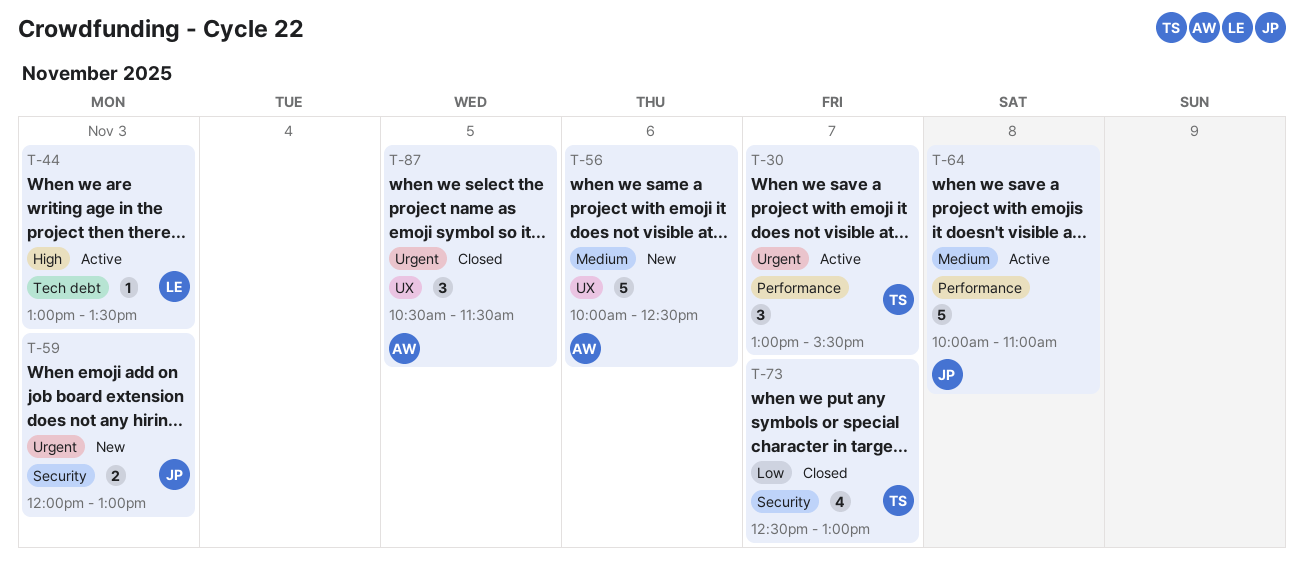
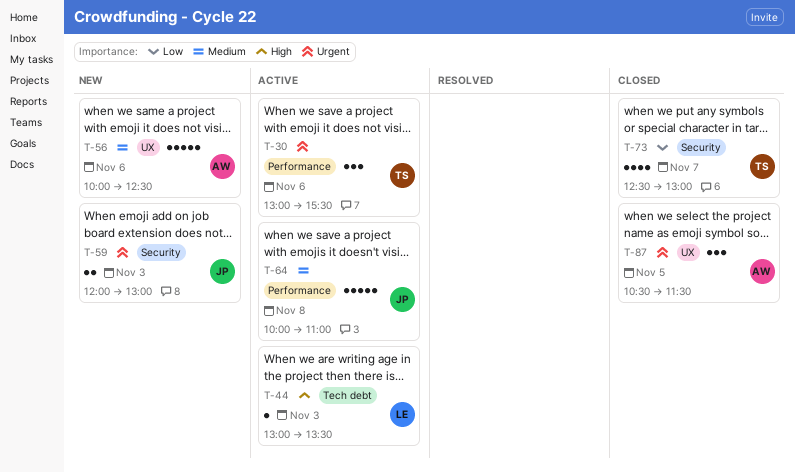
T-30, day: Nov 7 -> Nov 6

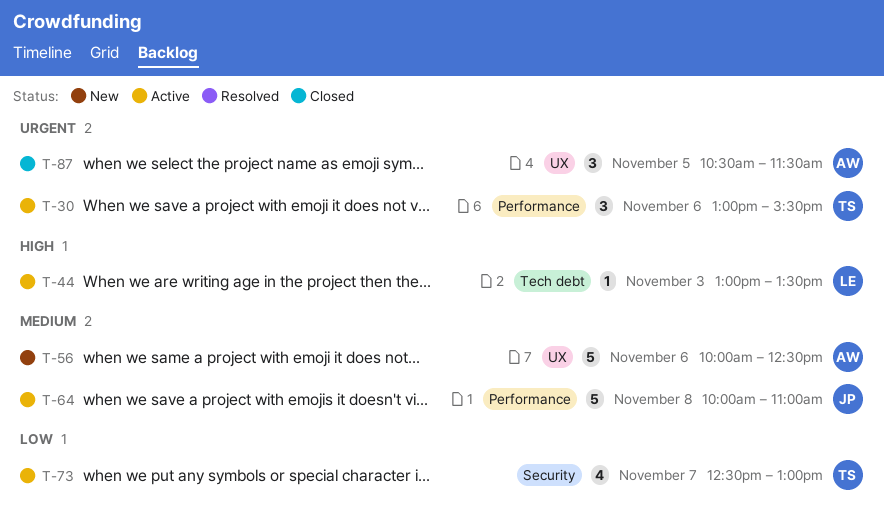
T-59: present -> none
T-73, status: Closed -> Active

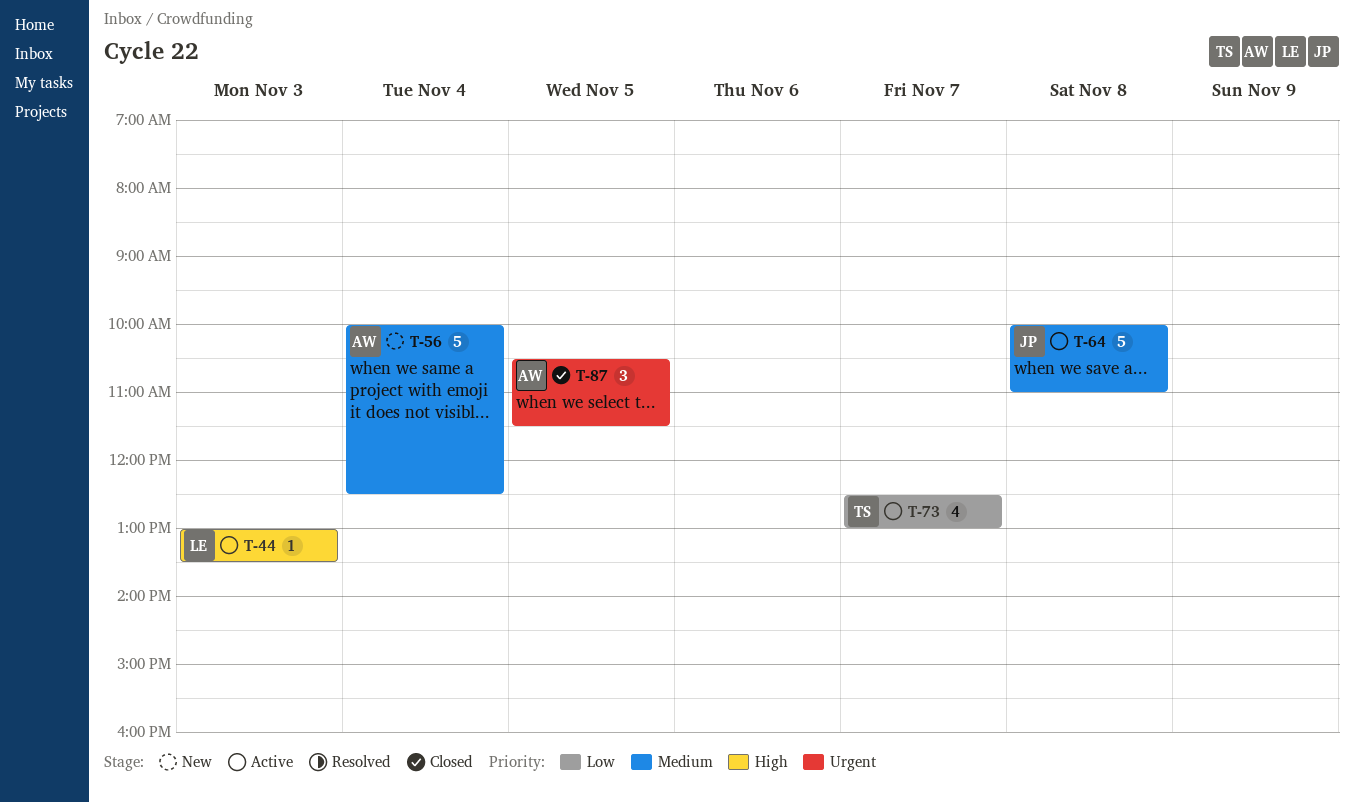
T-30: present -> none
T-56, day: Nov 6 -> Nov 4

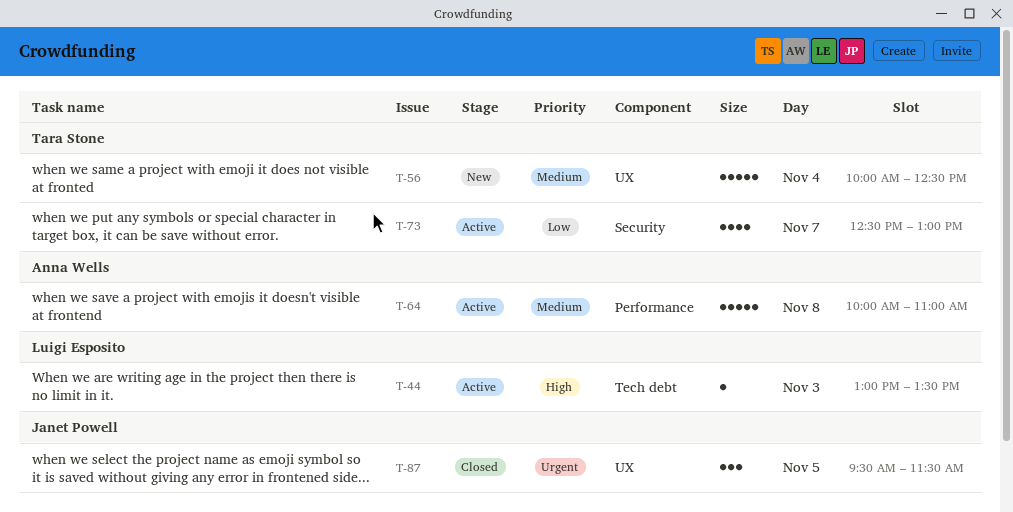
T-56, owner: Anna Wells -> Tara Stone
T-64, owner: Janet Powell -> Anna Wells
T-87, owner: Anna Wells -> Janet Powell
T-87, begins: 10:30 -> 09:30

